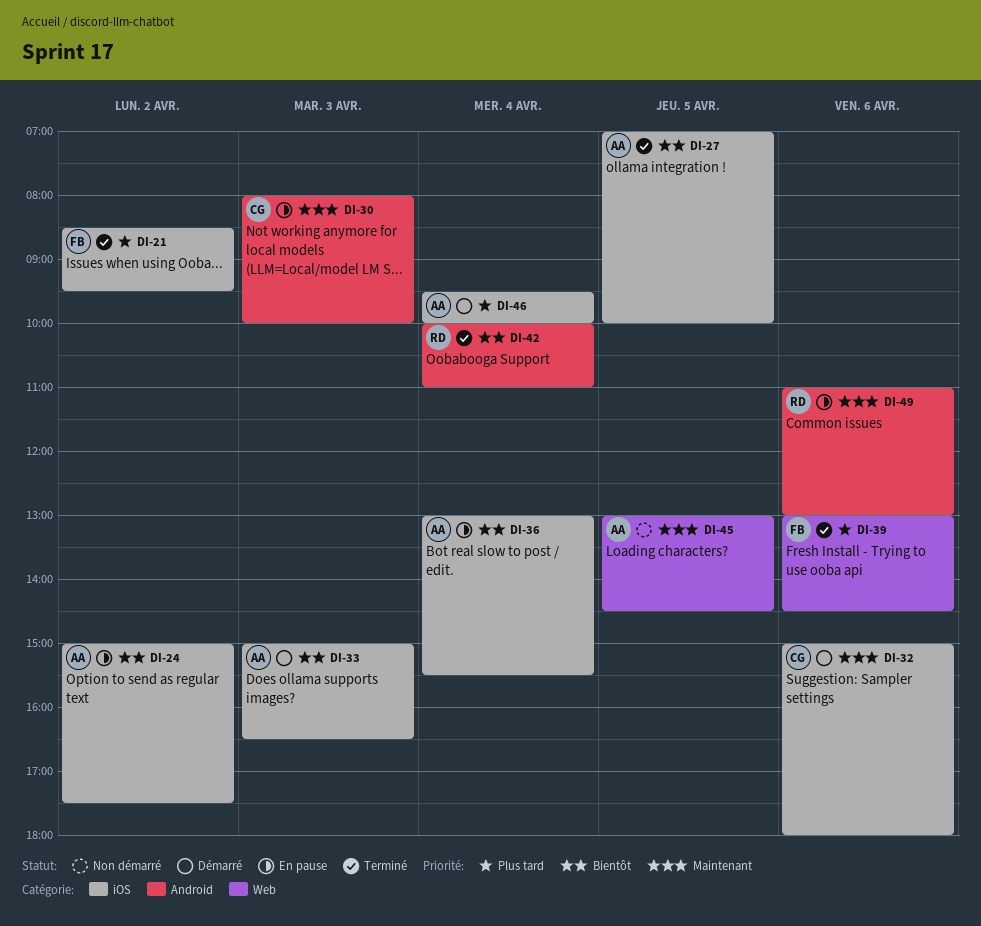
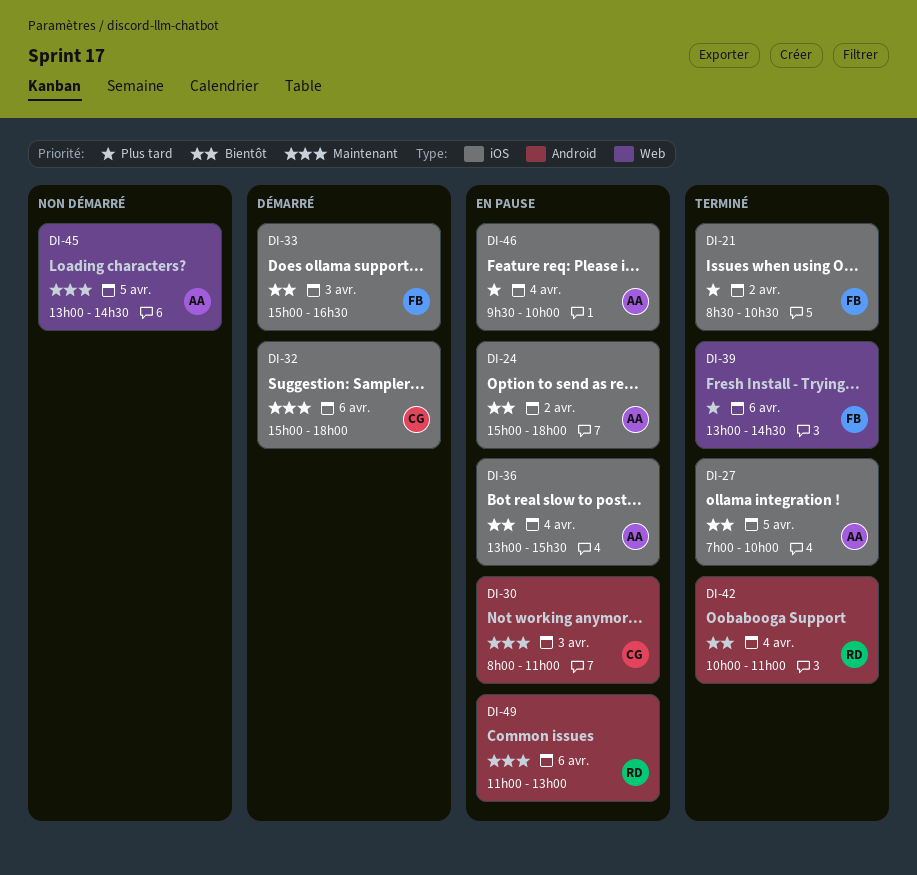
DI-21, ends: 09:30 -> 10:30
DI-24, ends: 17:30 -> 18:00
DI-30, ends: 10:00 -> 11:00
DI-33, owner: AA -> FB
DI-46, status: Démarré -> En pause

